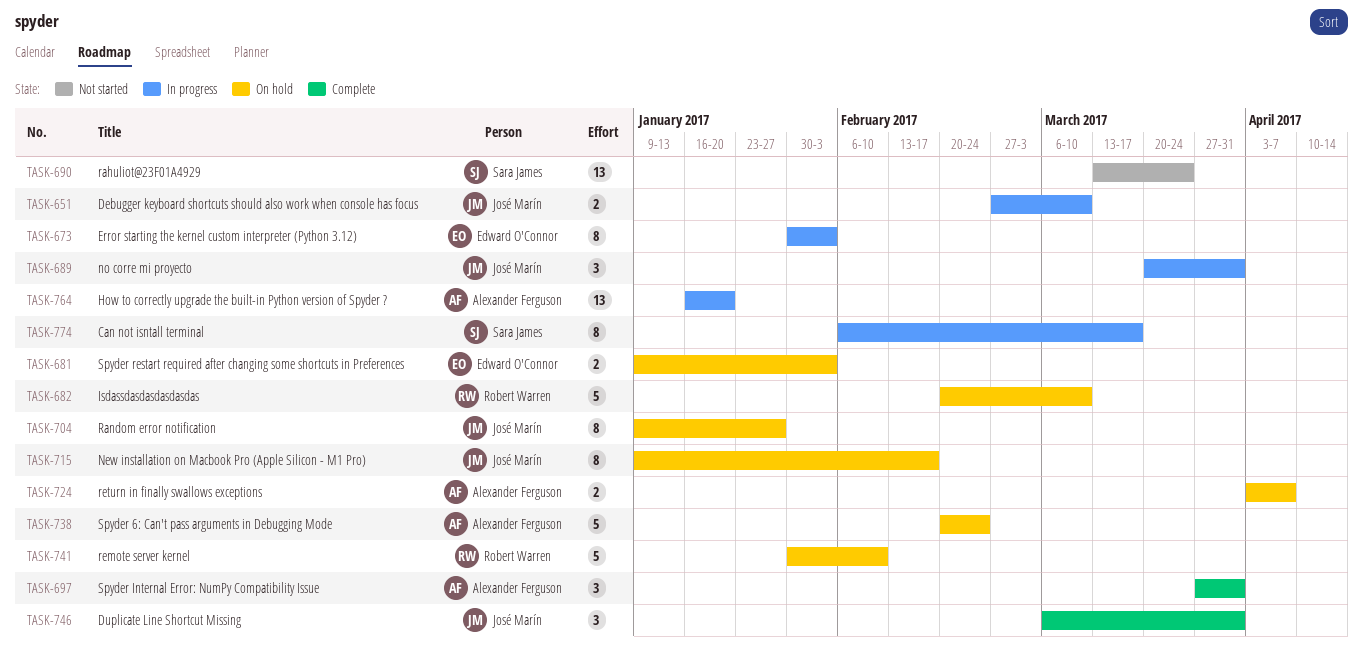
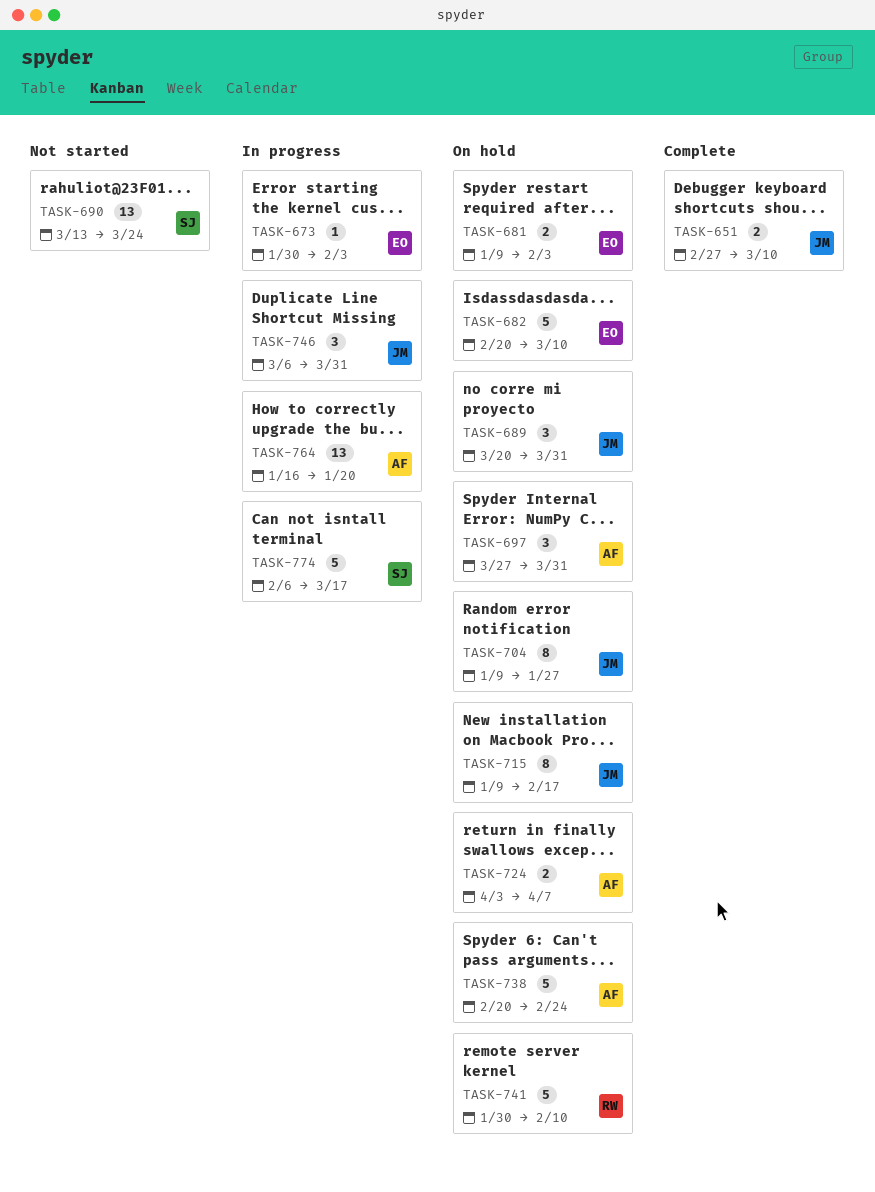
TASK-651, status: In progress -> Complete
TASK-673, estimate: 8 -> 1
TASK-682, owner: Robert Warren -> Edward O'Connor
TASK-689, status: In progress -> On hold
TASK-697, status: Complete -> On hold
TASK-746, status: Complete -> In progress
TASK-774, estimate: 8 -> 5

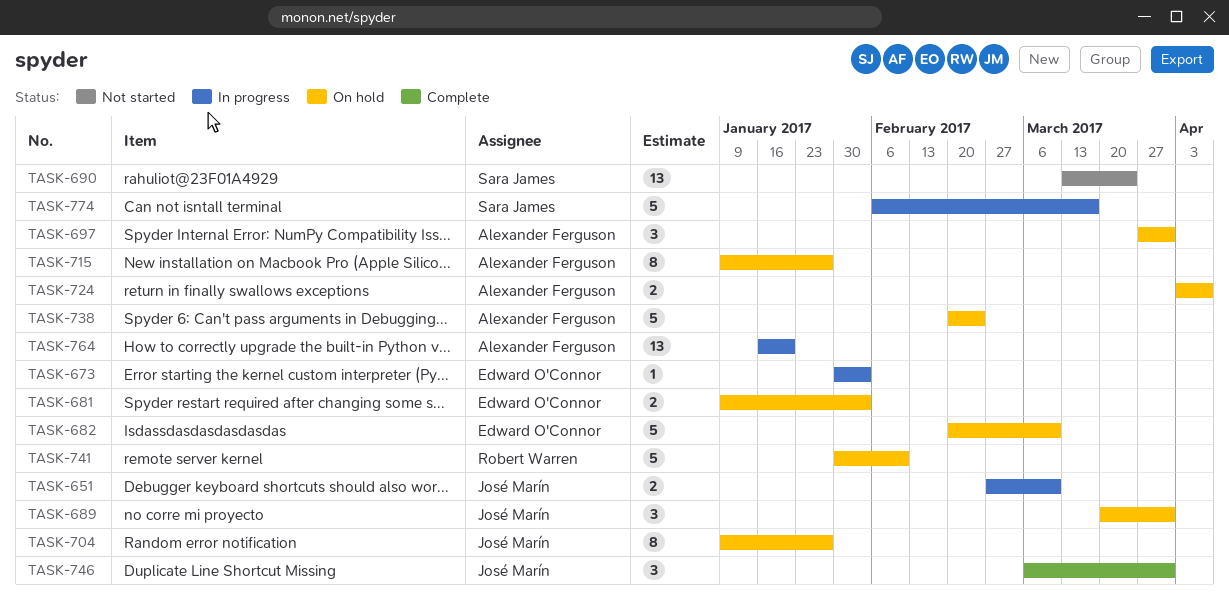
TASK-651, status: Complete -> In progress
TASK-715, owner: José Marín -> Alexander Ferguson
TASK-715, due: Feb 17 -> Jan 27
TASK-746, status: In progress -> Complete

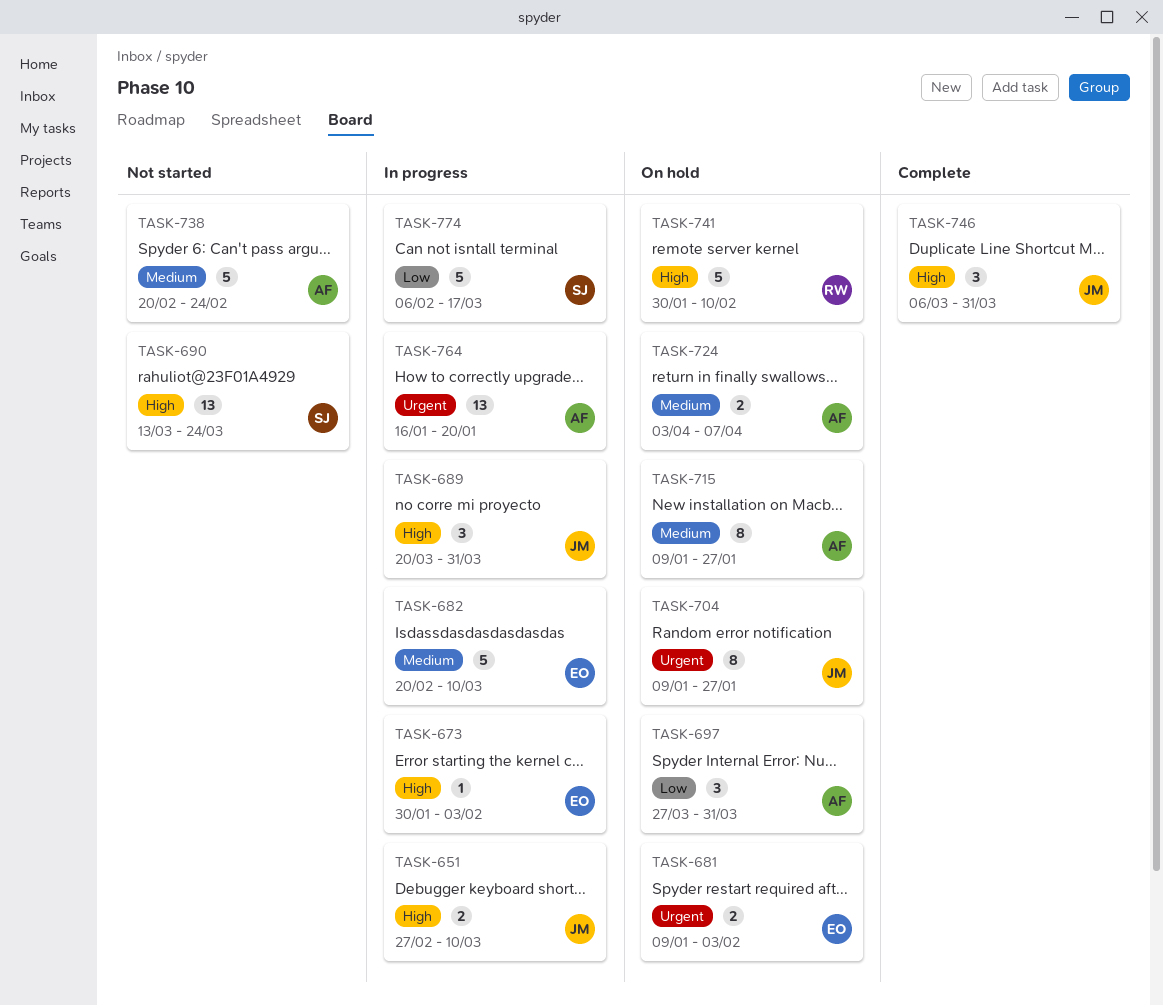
TASK-682, status: On hold -> In progress
TASK-689, status: On hold -> In progress
TASK-738, status: On hold -> Not started

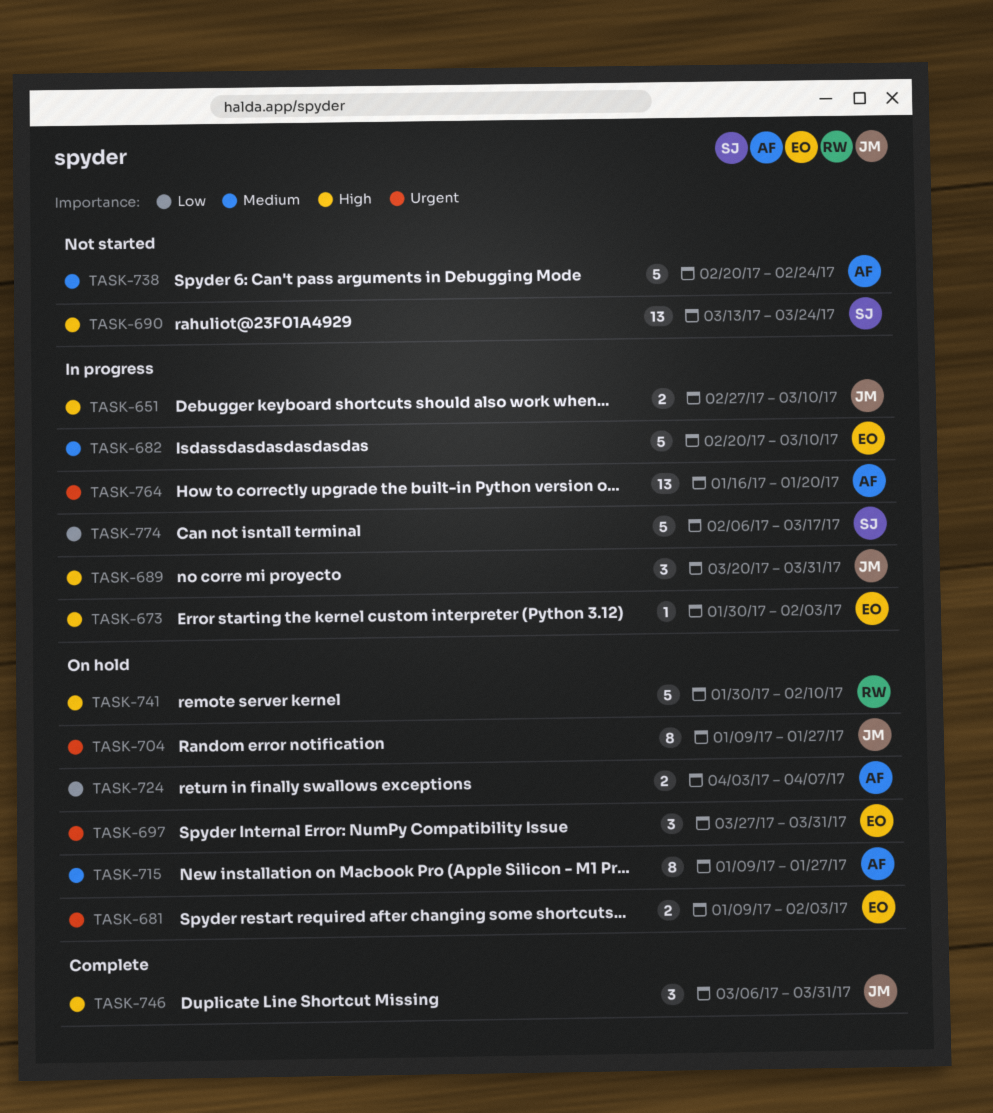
TASK-697, owner: AF -> EO
TASK-697, priority: Low -> Urgent
TASK-724, priority: Medium -> Low

